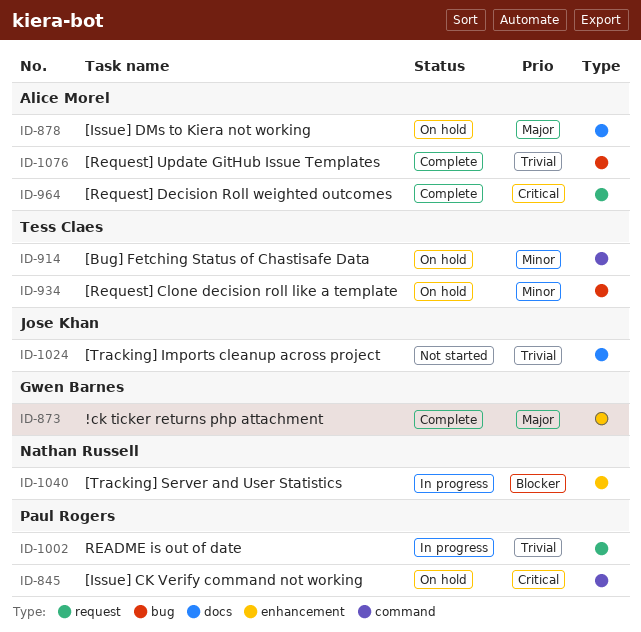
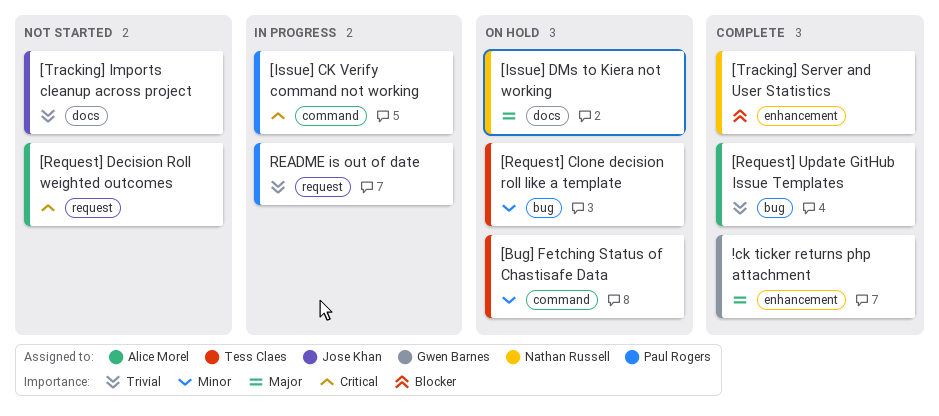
[Issue] CK Verify command not working, status: On hold -> In progress
[Issue] DMs to Kiera not working, owner: Alice Morel -> Nathan Russell
[Request] Decision Roll weighted outcomes, status: Complete -> Not started
[Tracking] Server and User Statistics, status: In progress -> Complete

